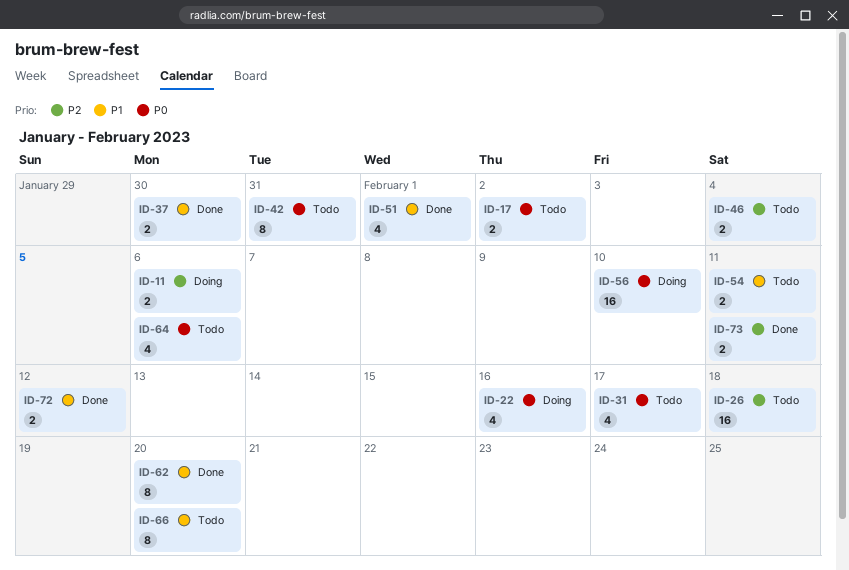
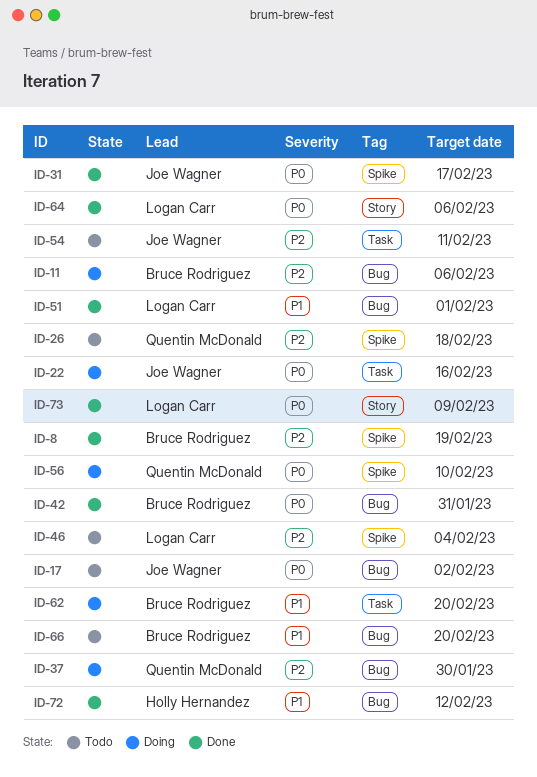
ID-8: none -> present
ID-31, status: Todo -> Done
ID-37, status: Done -> Doing
ID-37, priority: P1 -> P2
ID-42, status: Todo -> Done
ID-54, priority: P1 -> P2
ID-62, status: Done -> Doing
ID-64, status: Todo -> Done
ID-73, priority: P2 -> P0
ID-73, due: Feb 11 -> Feb 9

